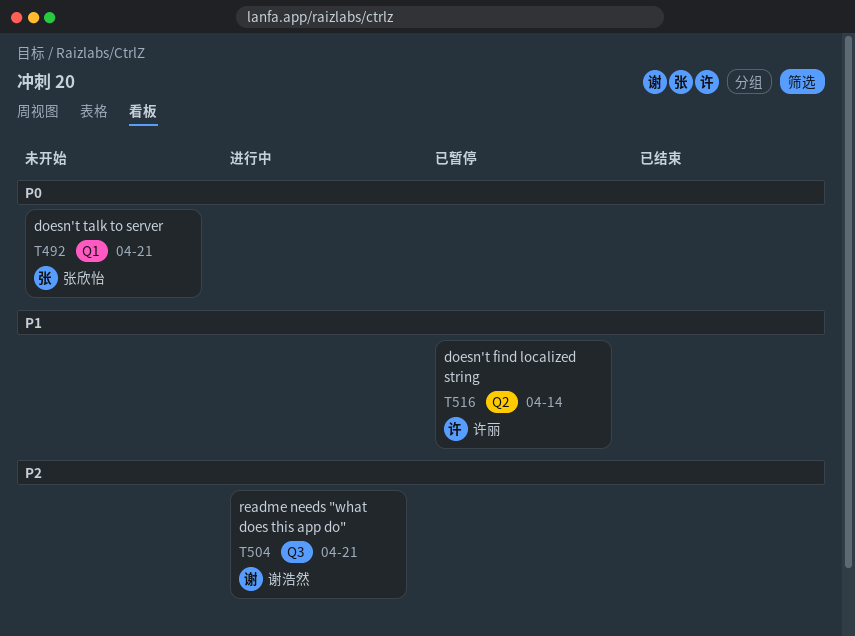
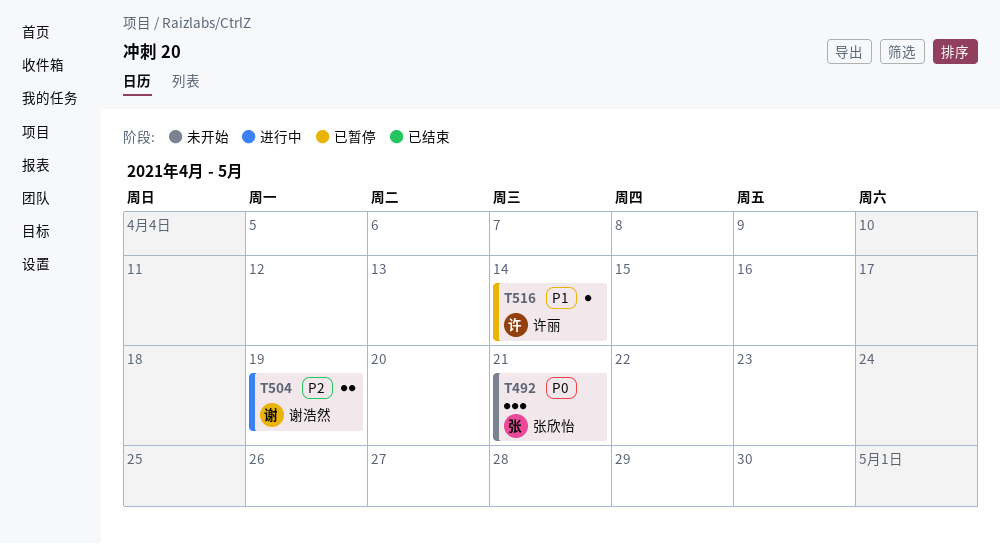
T504, due: Apr 21 -> Apr 19

